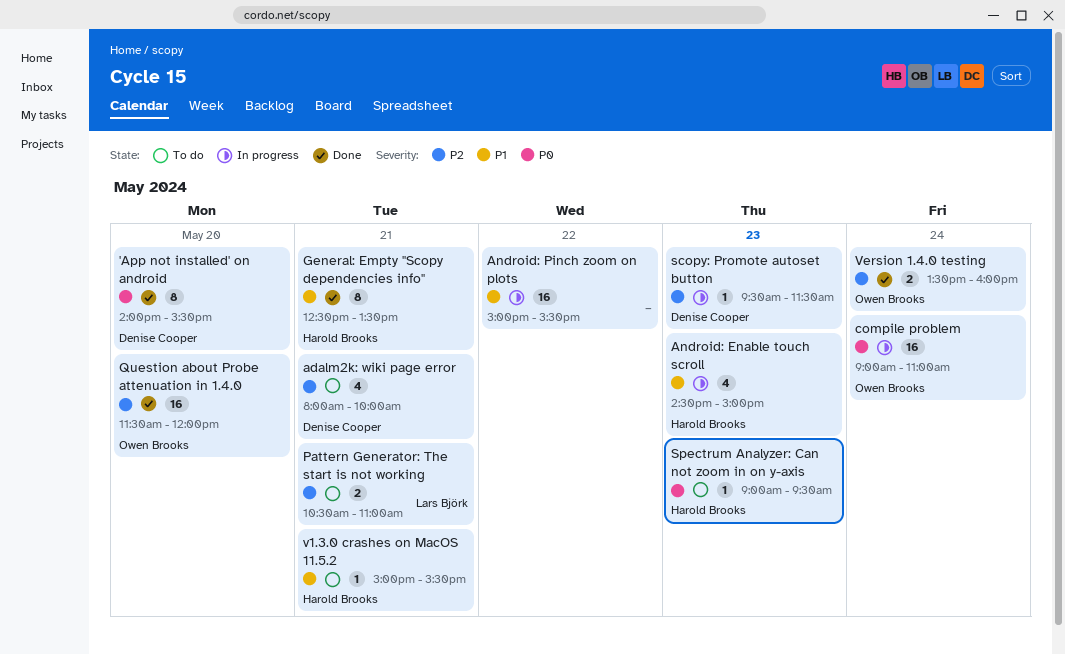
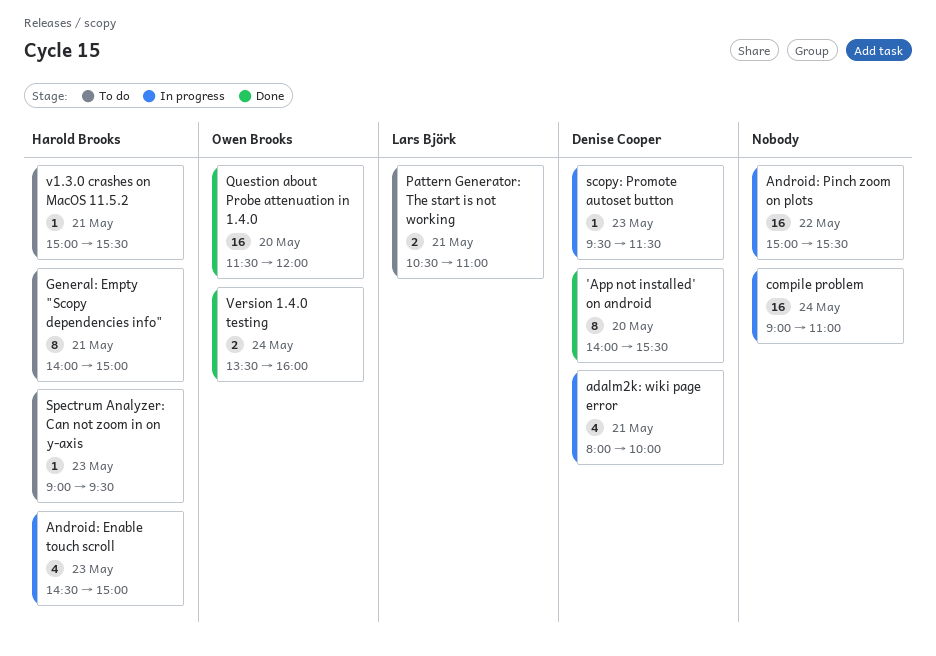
adalm2k: wiki page error, status: To do -> In progress
compile problem, owner: Owen Brooks -> none
General: Empty "Scopy dependencies info", status: Done -> To do
General: Empty "Scopy dependencies info", begins: 12:30 -> 14:00
General: Empty "Scopy dependencies info", ends: 13:30 -> 15:00

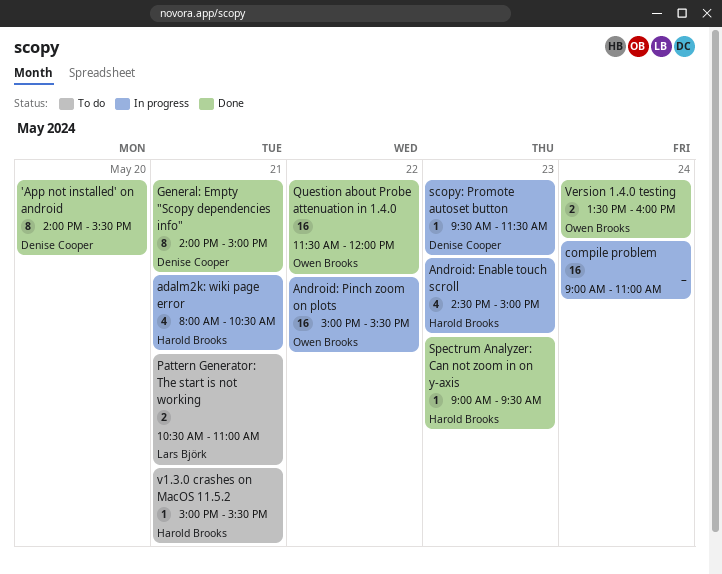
adalm2k: wiki page error, owner: Denise Cooper -> Harold Brooks
adalm2k: wiki page error, ends: 10:00 -> 10:30
Android: Pinch zoom on plots, owner: none -> Owen Brooks
General: Empty "Scopy dependencies info", status: To do -> Done
General: Empty "Scopy dependencies info", owner: Harold Brooks -> Denise Cooper
Question about Probe attenuation in 1.4.0, day: May 20 -> May 22
Spectrum Analyzer: Can not zoom in on y-axis, status: To do -> Done

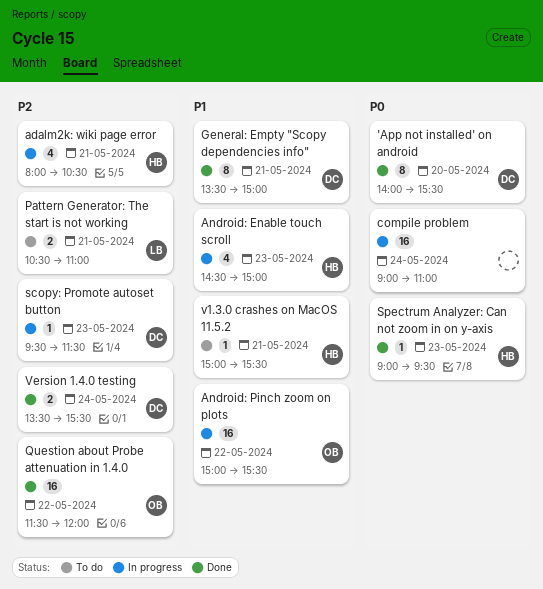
General: Empty "Scopy dependencies info", begins: 14:00 -> 13:30
Version 1.4.0 testing, owner: Owen Brooks -> Denise Cooper
Version 1.4.0 testing, ends: 16:00 -> 15:30

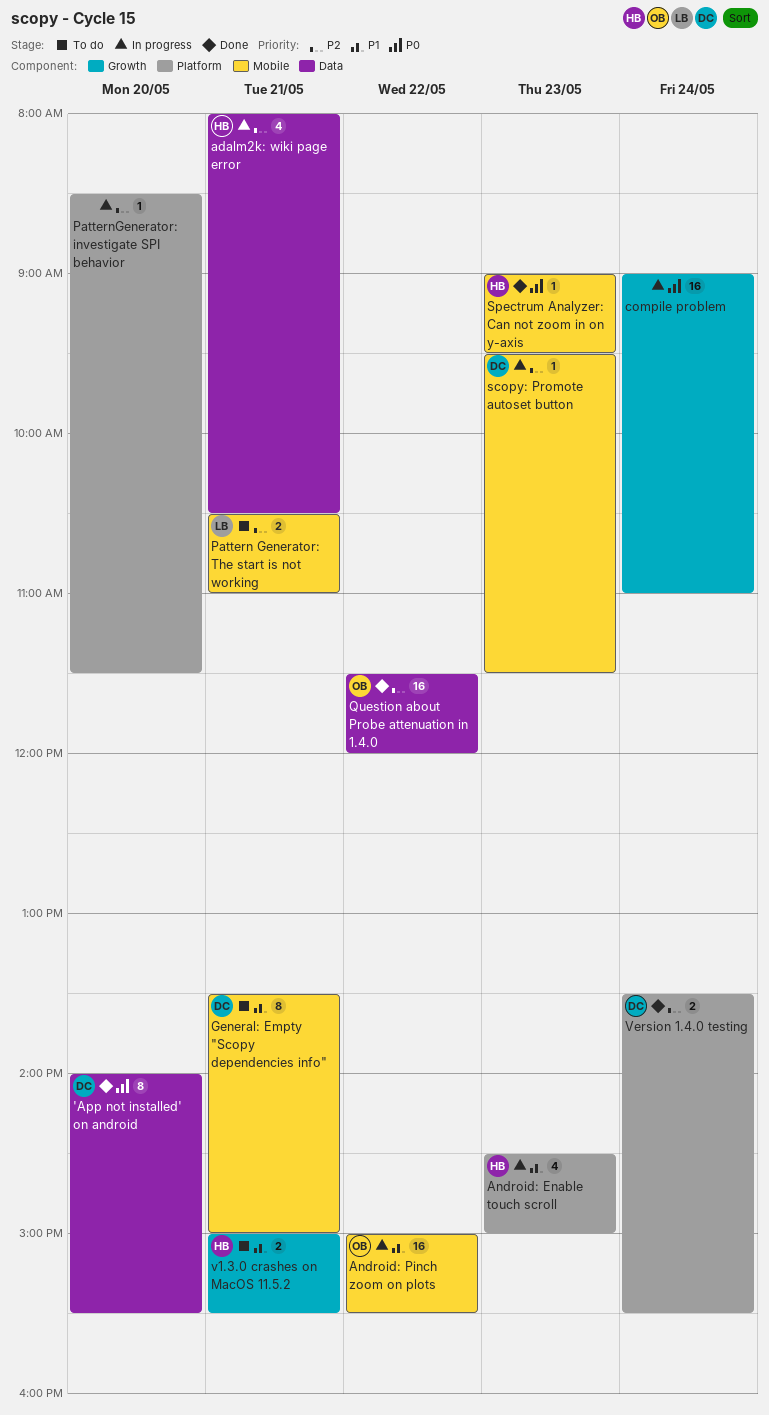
General: Empty "Scopy dependencies info", status: Done -> To do
PatternGenerator: investigate SPI behavior: none -> present
v1.3.0 crashes on MacOS 11.5.2, estimate: 1 -> 2

